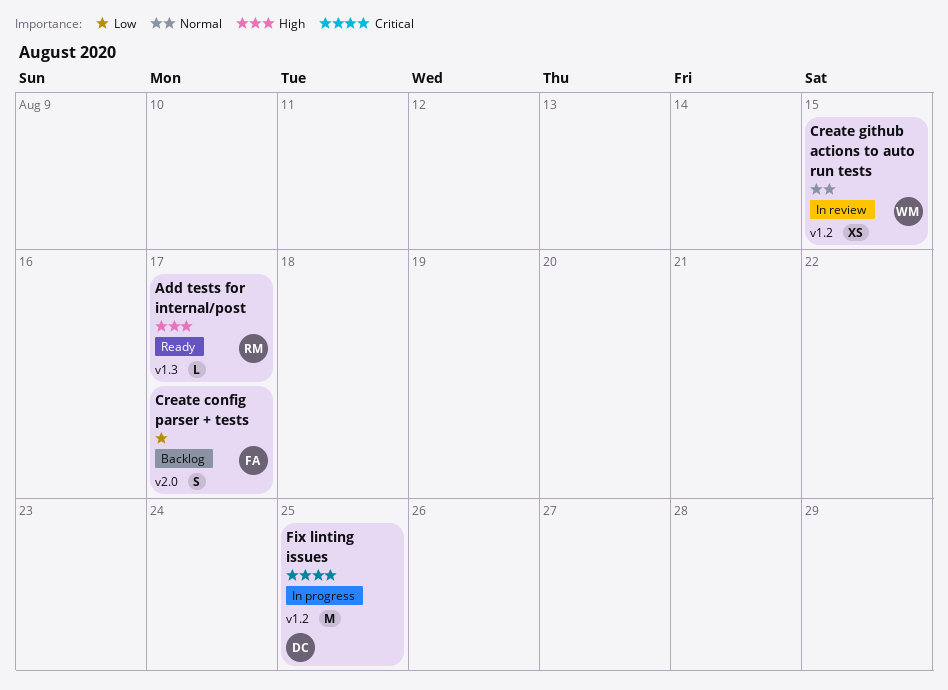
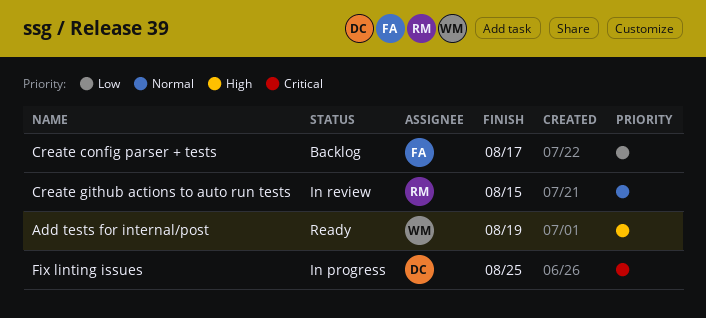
Add tests for internal/post, owner: RM -> WM
Add tests for internal/post, due: Aug 17 -> Aug 19
Create github actions to auto run tests, owner: WM -> RM

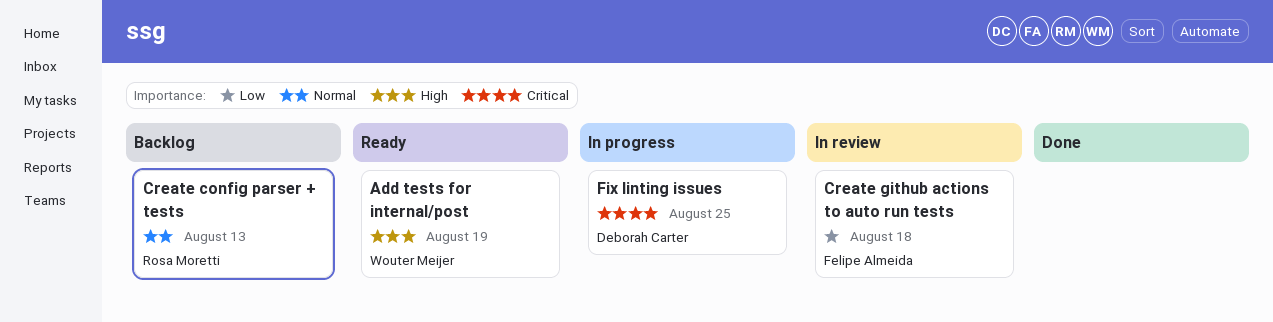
Create config parser + tests, owner: Felipe Almeida -> Rosa Moretti
Create config parser + tests, priority: Low -> Normal
Create config parser + tests, due: Aug 17 -> Aug 13
Create github actions to auto run tests, owner: Rosa Moretti -> Felipe Almeida
Create github actions to auto run tests, priority: Normal -> Low
Create github actions to auto run tests, due: Aug 15 -> Aug 18

